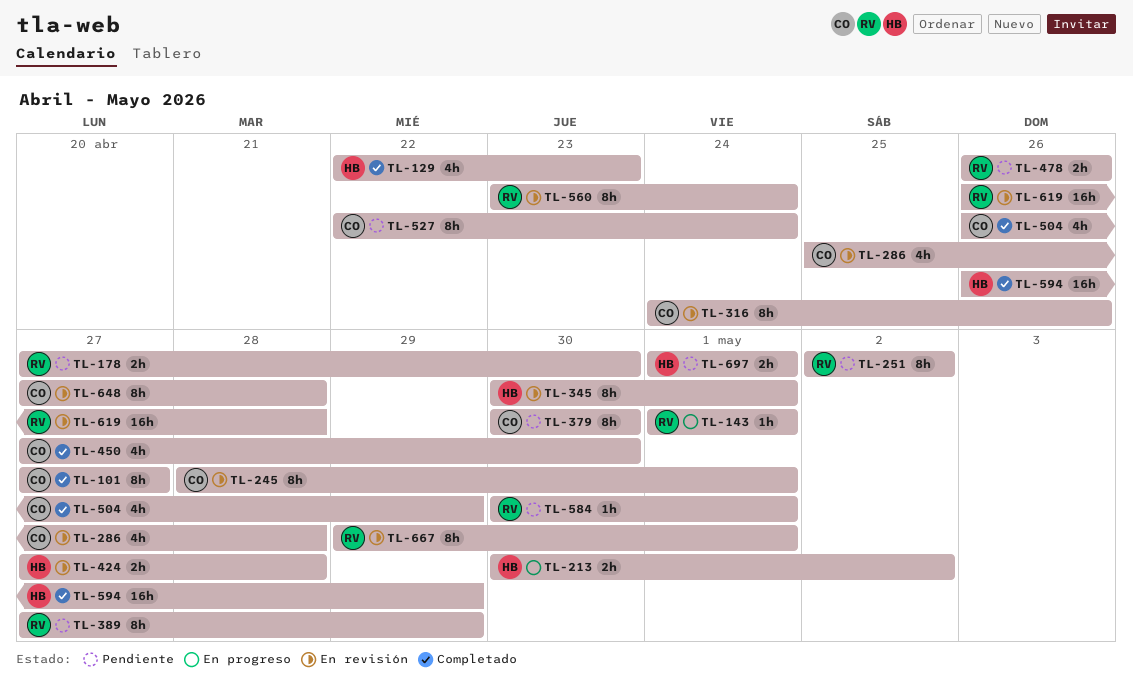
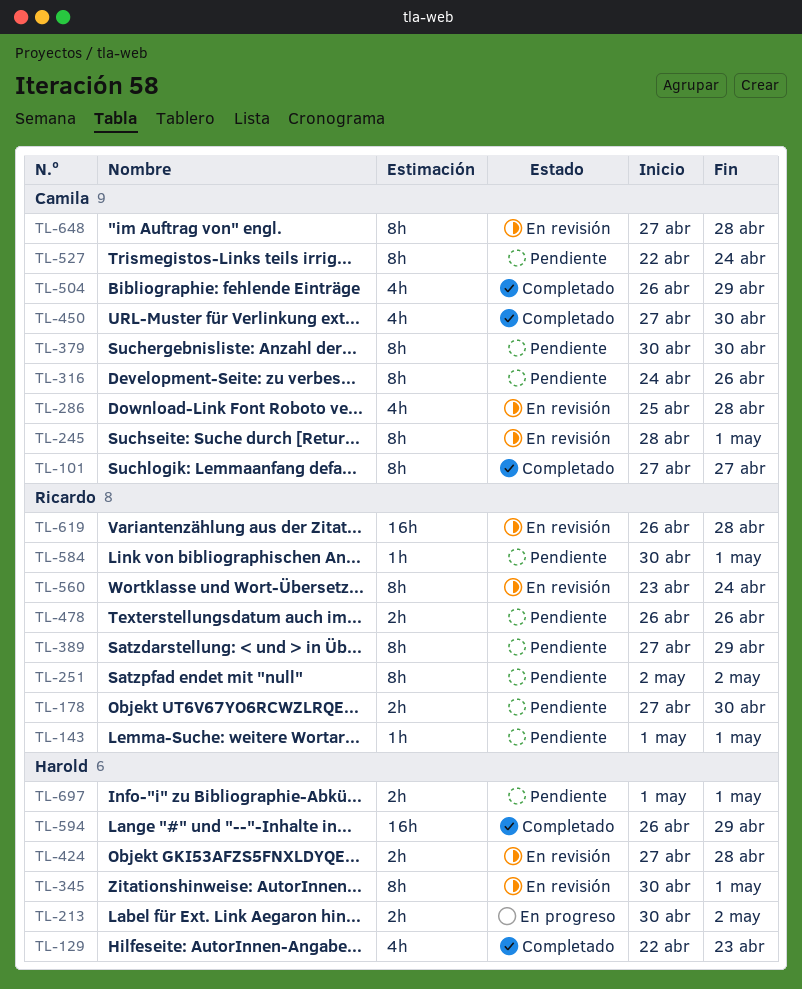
TL-143, status: En progreso -> Pendiente
TL-316, status: En revisión -> Pendiente
TL-667: present -> none

